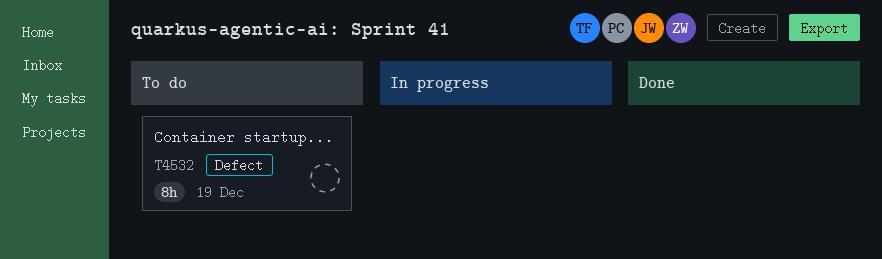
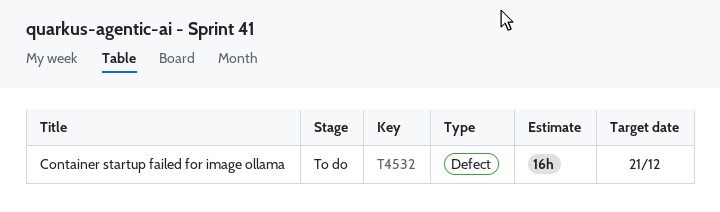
T4532, estimate: 8h -> 16h
T4532, due: Dec 19 -> Dec 21

